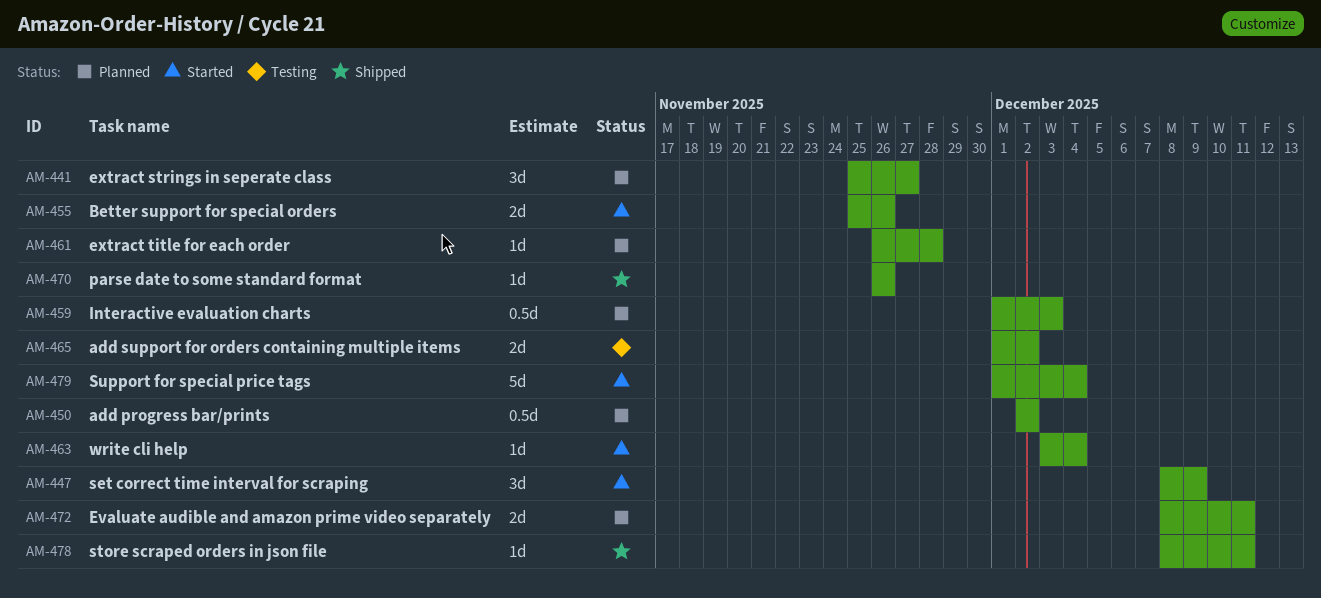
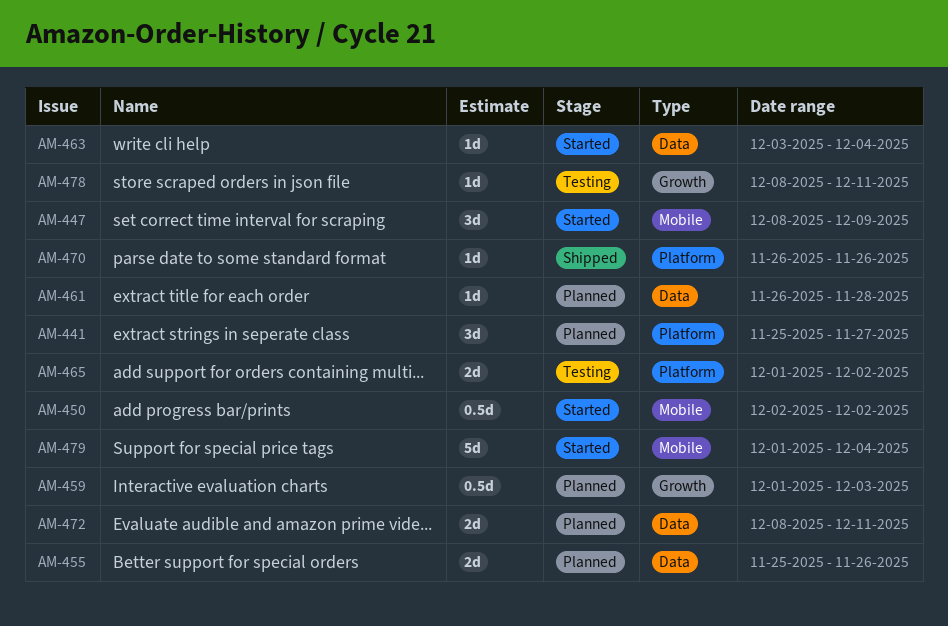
AM-450, status: Planned -> Started
AM-455, status: Started -> Planned
AM-478, status: Shipped -> Testing

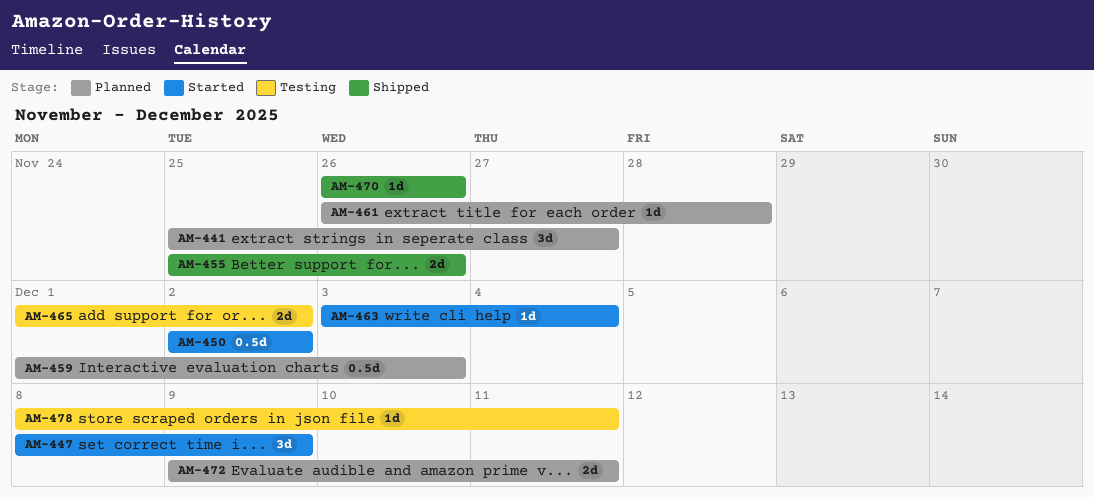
AM-455, status: Planned -> Shipped
AM-472, start: Dec 8 -> Dec 9
AM-479: present -> none

